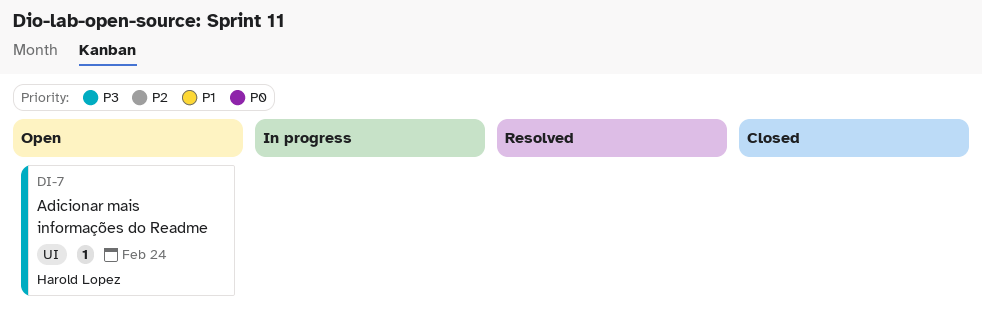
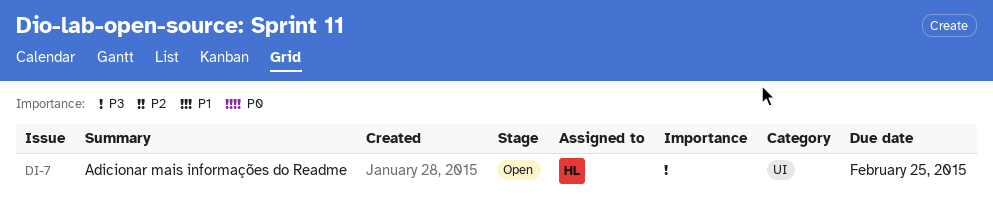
DI-7, due: Feb 24 -> Feb 25

